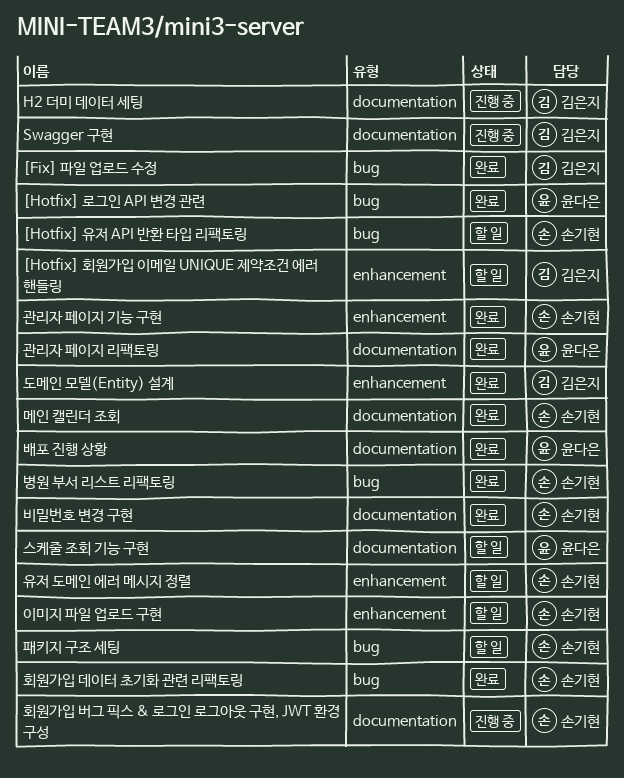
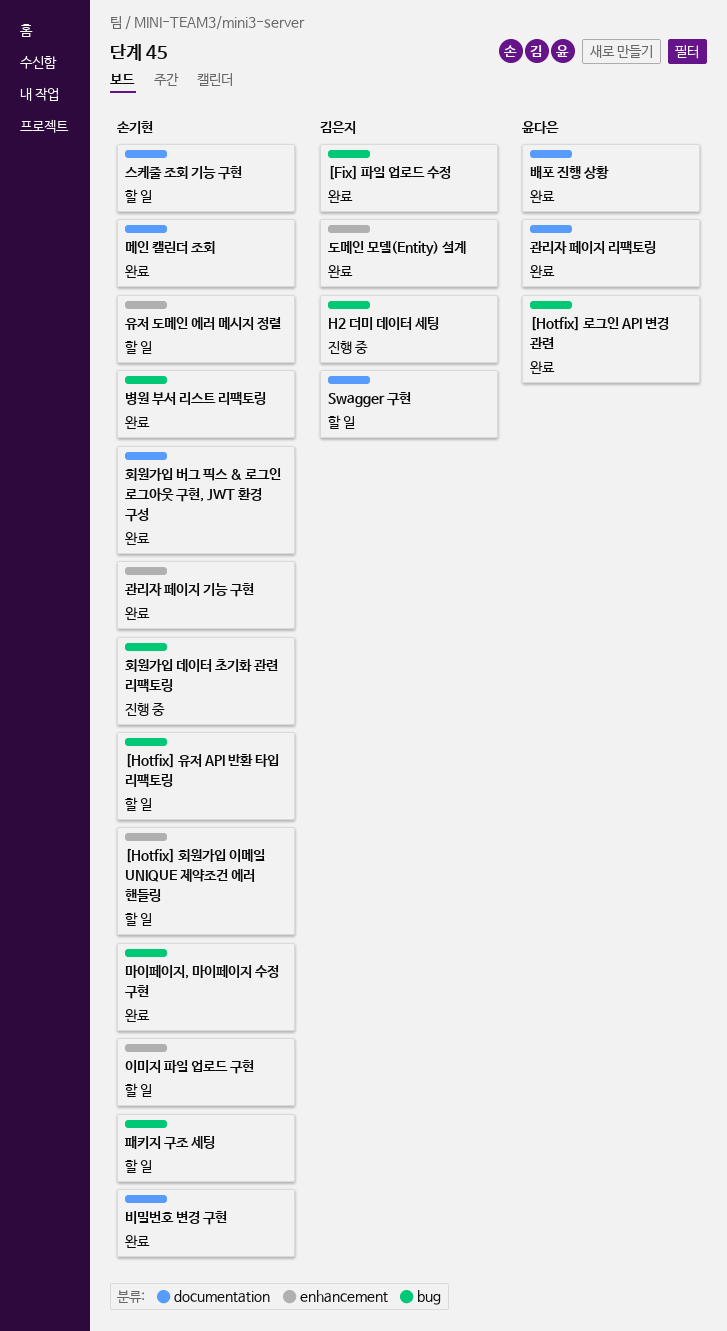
[Hotfix] 회원가입 이메일 UNIQUE 제약조건 에러 핸들링, owner: 김은지 -> 손기현
H2 더미 데이터 세팅, label: documentation -> bug
Swagger 구현, status: 진행 중 -> 할 일
마이페이지, 마이페이지 수정 구현: none -> present
스케줄 조회 기능 구현, owner: 윤다은 -> 손기현
회원가입 데이터 초기화 관련 리팩토링, status: 완료 -> 진행 중
회원가입 버그 픽스 & 로그인 로그아웃 구현, JWT 환경 구성, status: 진행 중 -> 완료

